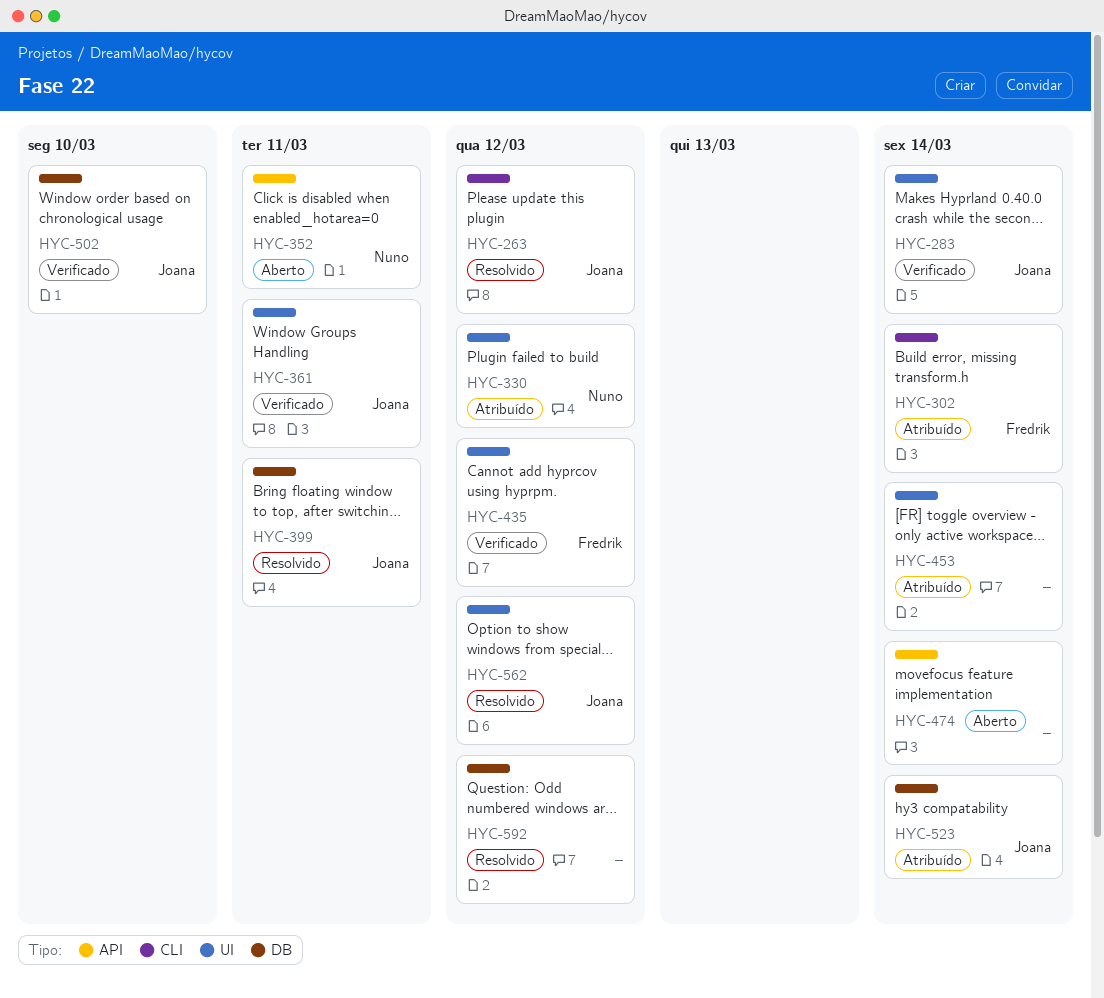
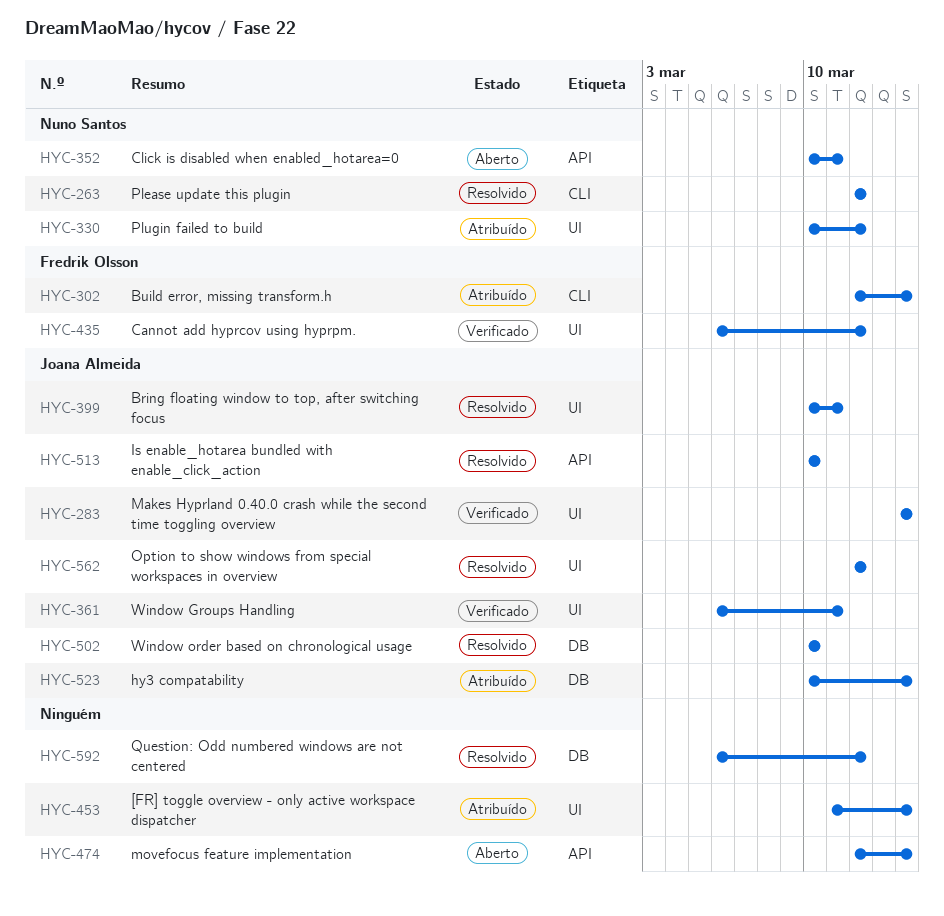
HYC-263, owner: Joana Almeida -> Nuno Santos
HYC-399, label: DB -> UI
HYC-502, status: Verificado -> Resolvido
HYC-513: none -> present

